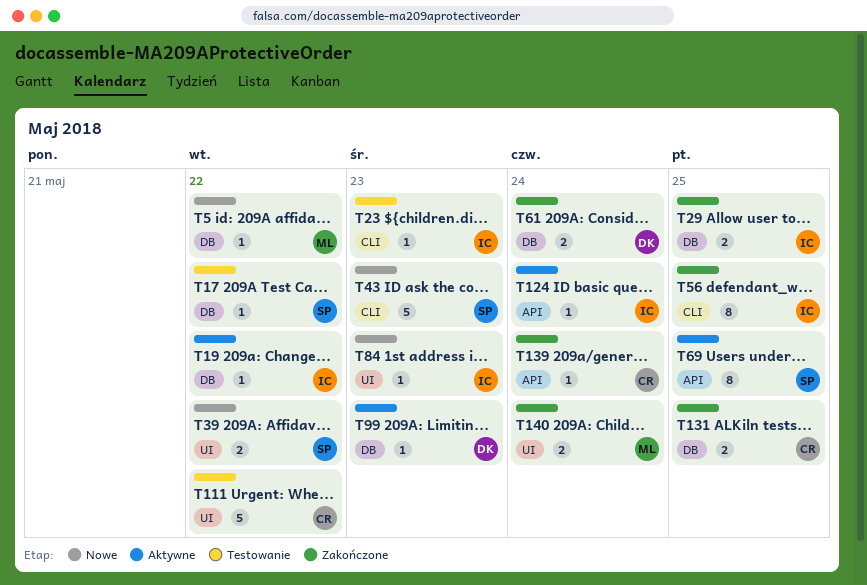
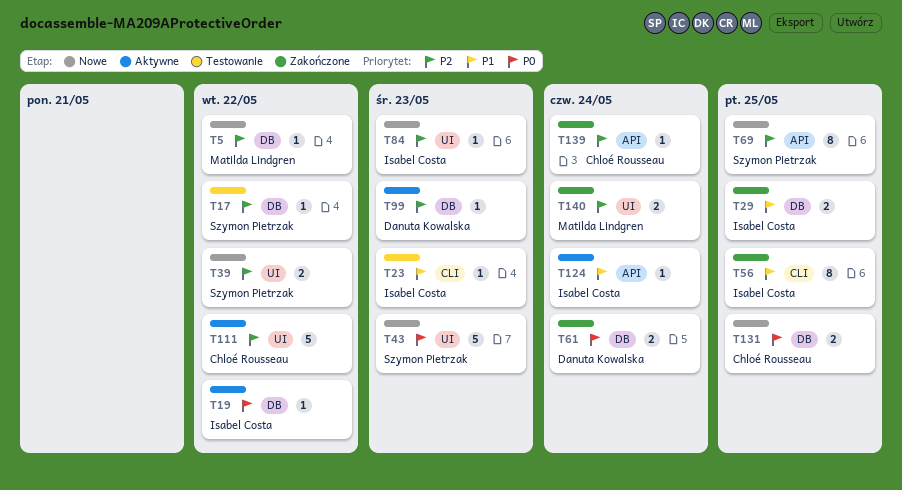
T43, label: CLI -> UI
T69, status: Aktywne -> Nowe
T111, status: Testowanie -> Aktywne
T131, status: Zakończone -> Nowe

